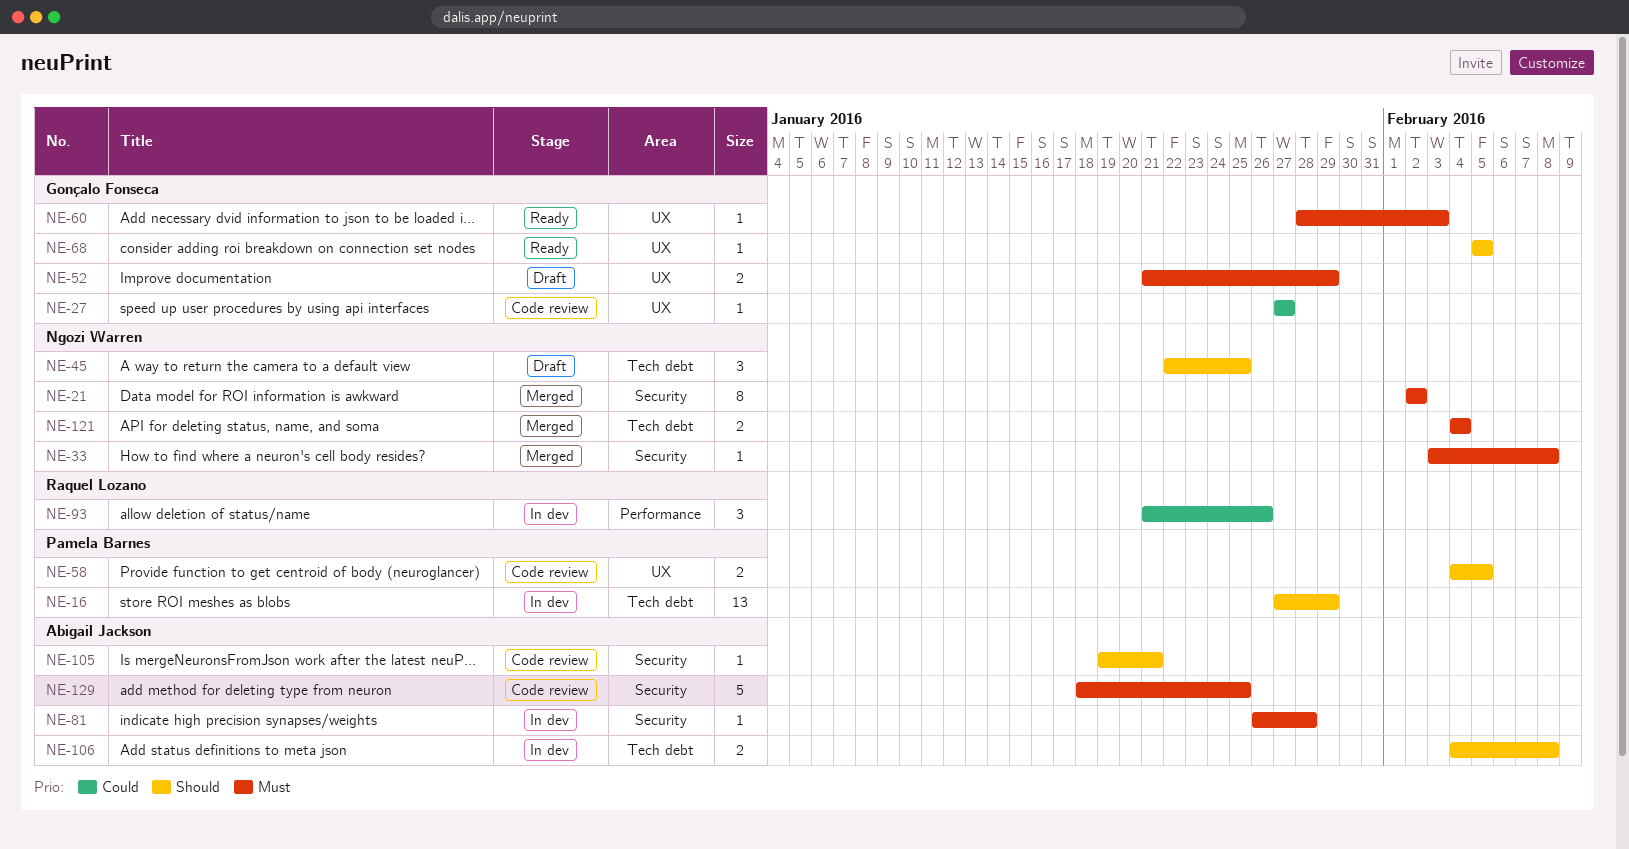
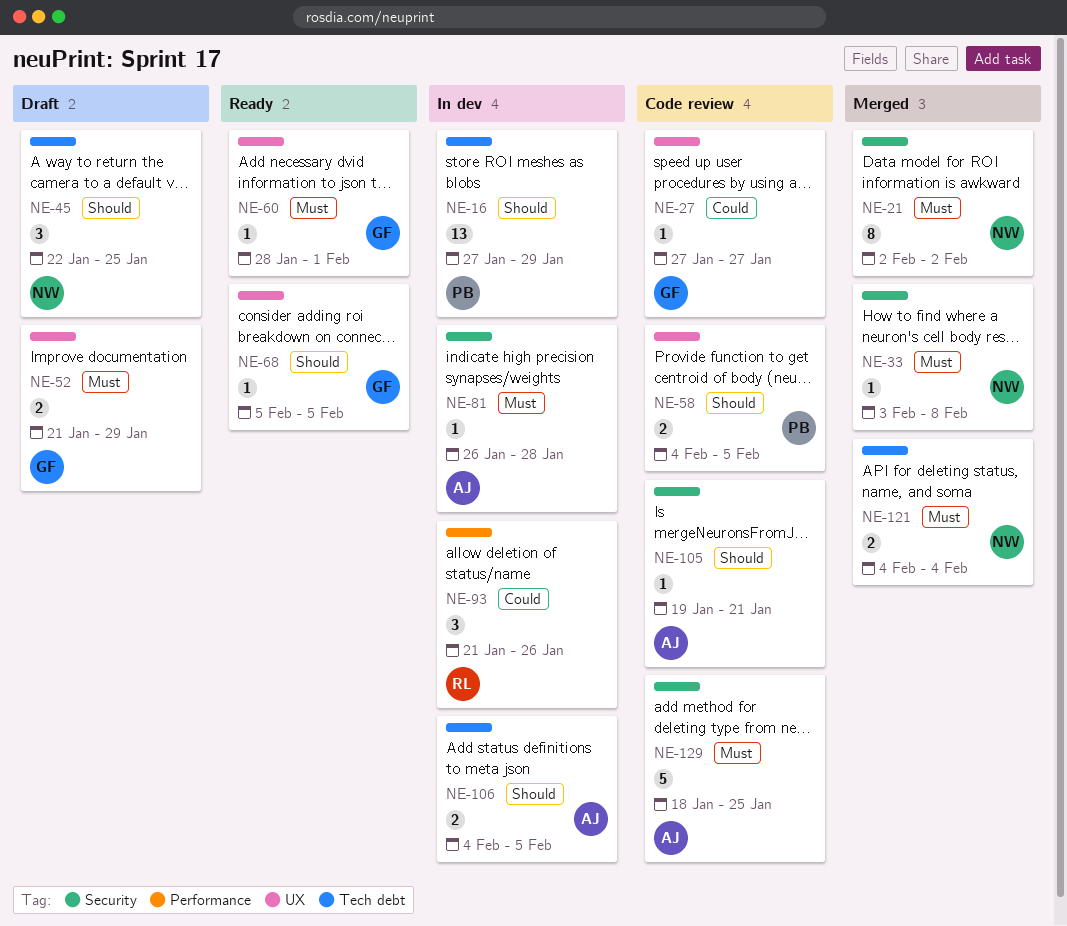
NE-60, due: Feb 3 -> Feb 1
NE-106, due: Feb 8 -> Feb 5

